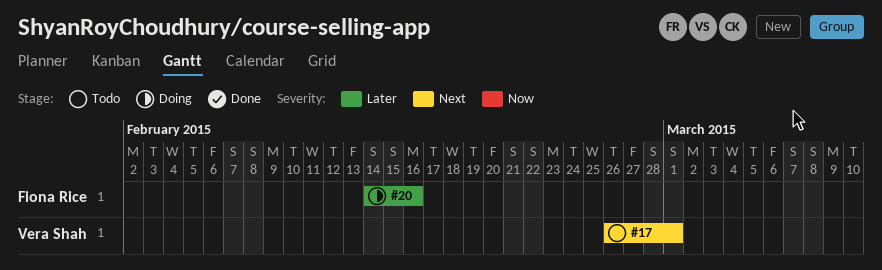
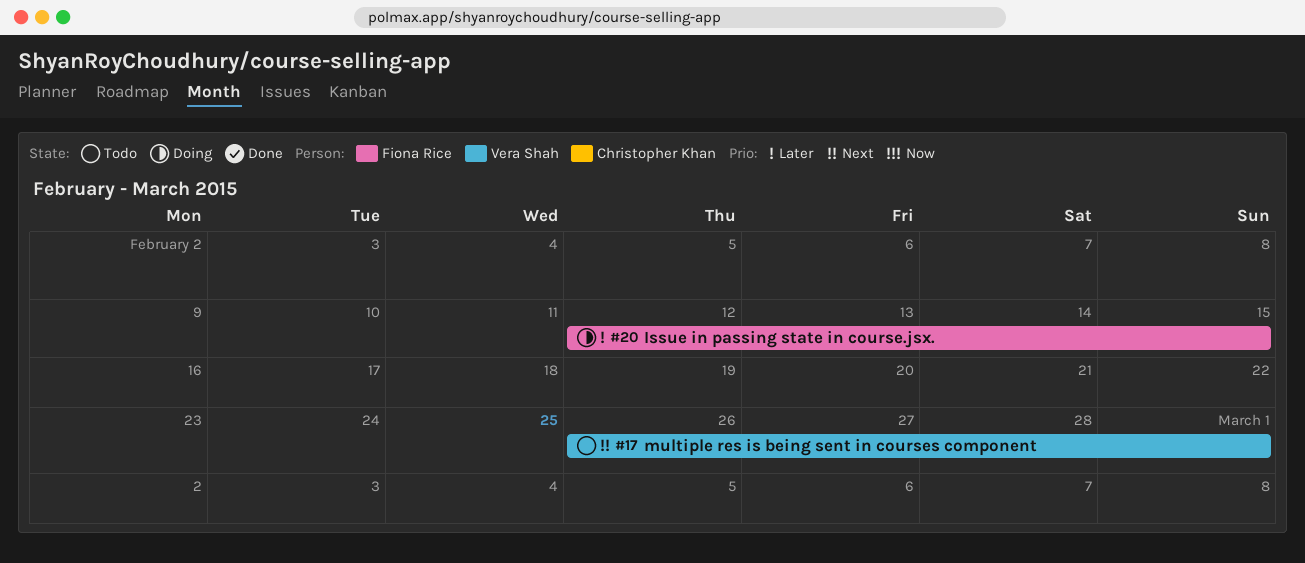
#20, start: Feb 14 -> Feb 12
#20, due: Feb 16 -> Feb 15

